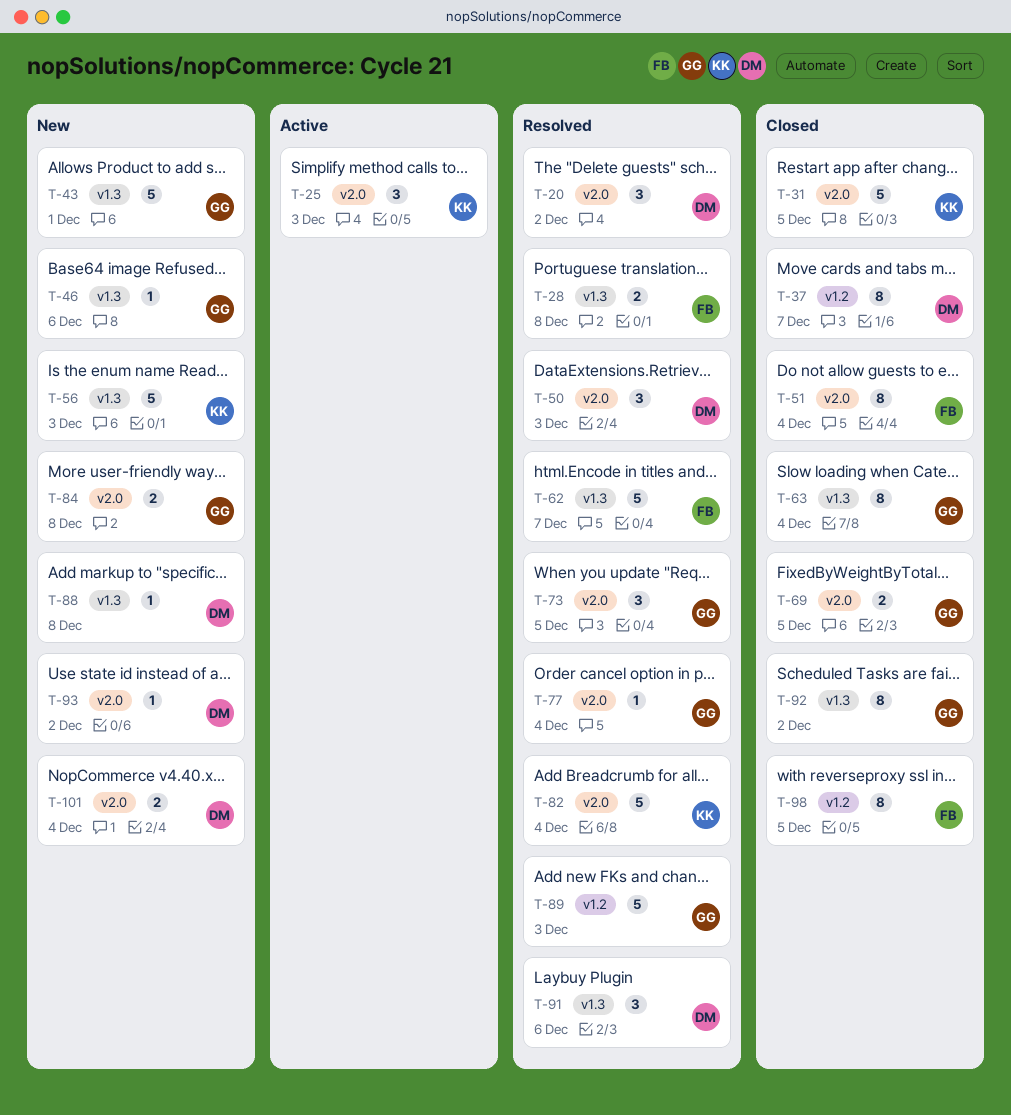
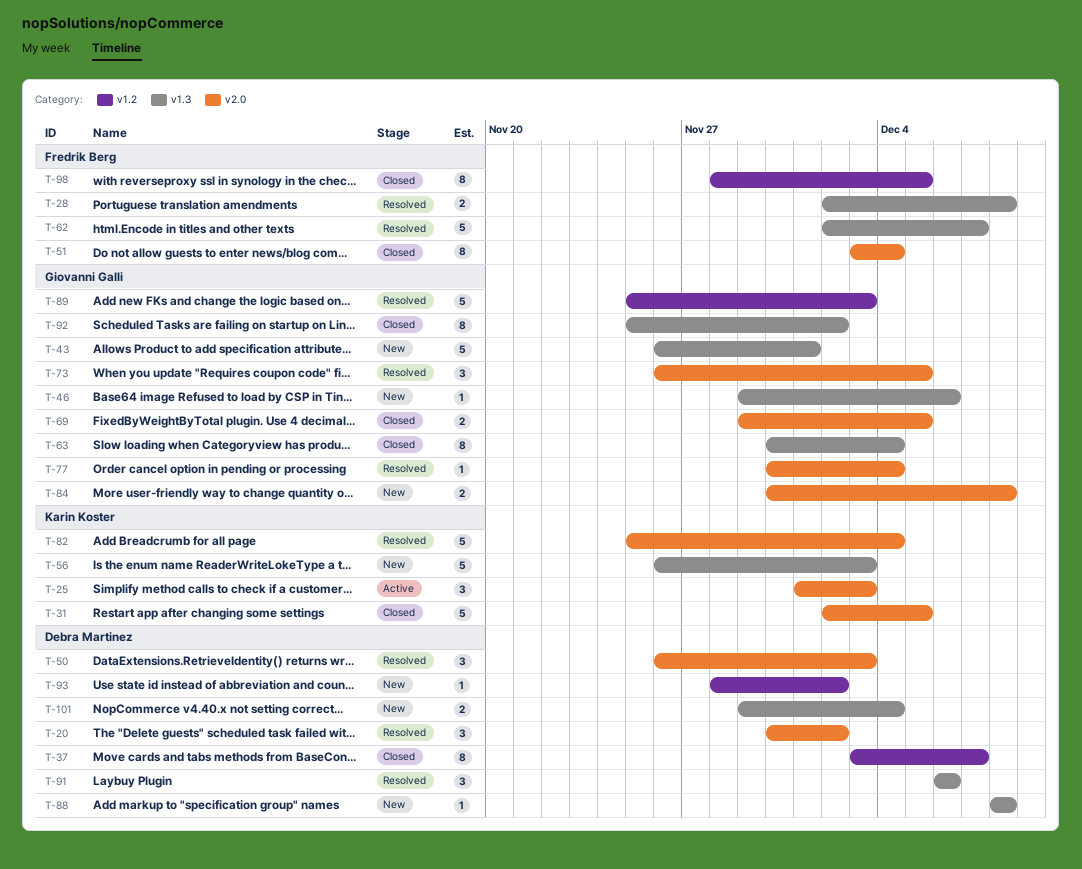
T-93, label: v2.0 -> v1.2
T-101, label: v2.0 -> v1.3

